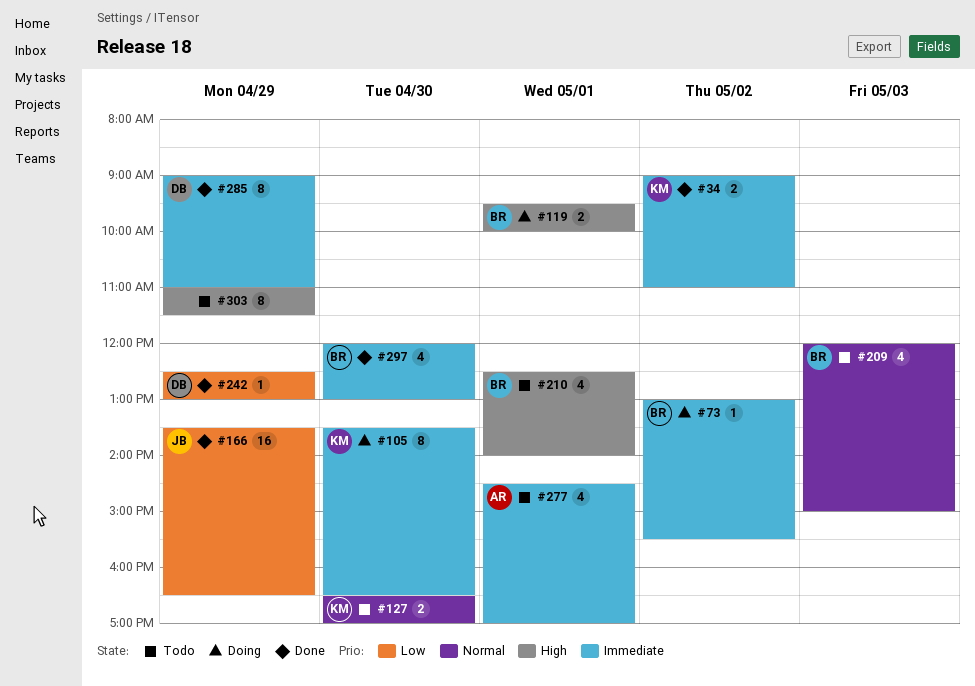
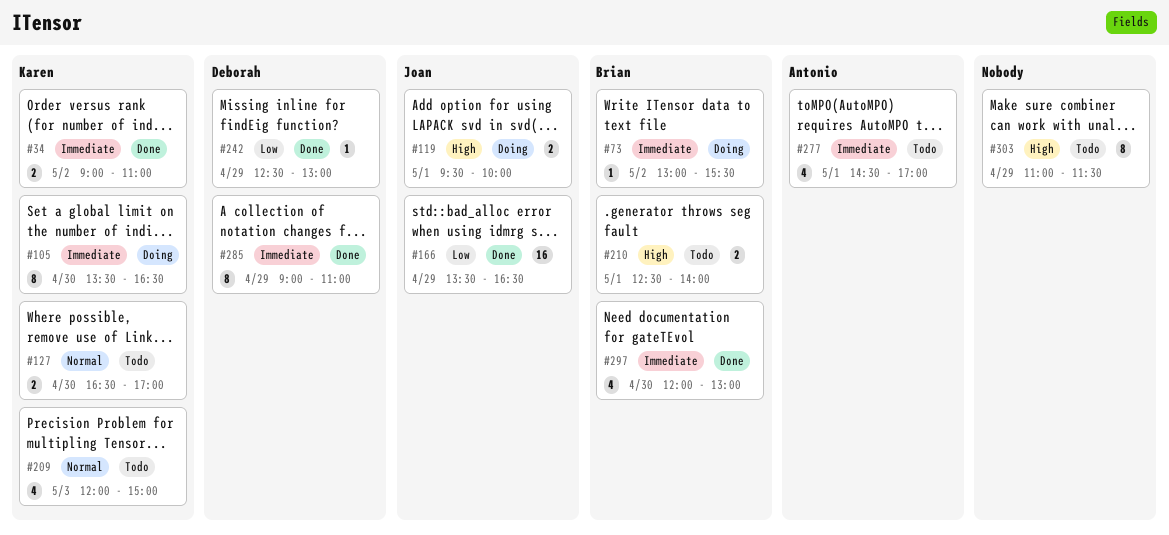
#119, owner: Brian -> Joan
#209, owner: Brian -> Karen
#210, estimate: 4 -> 2

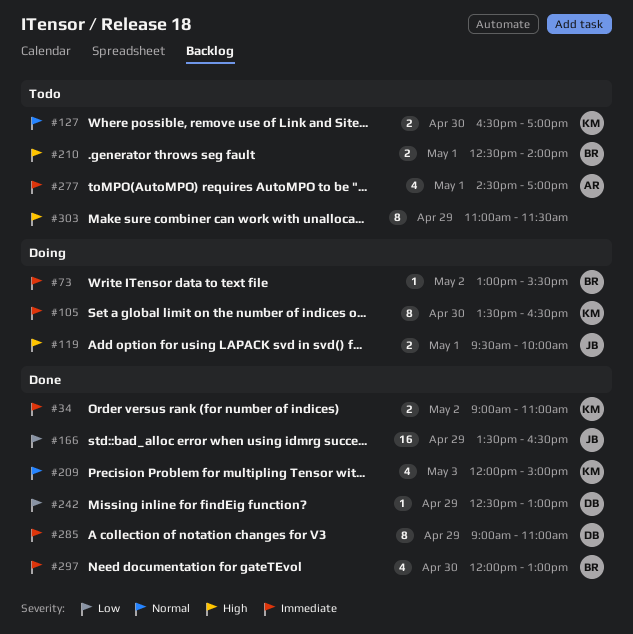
#209, status: Todo -> Done

